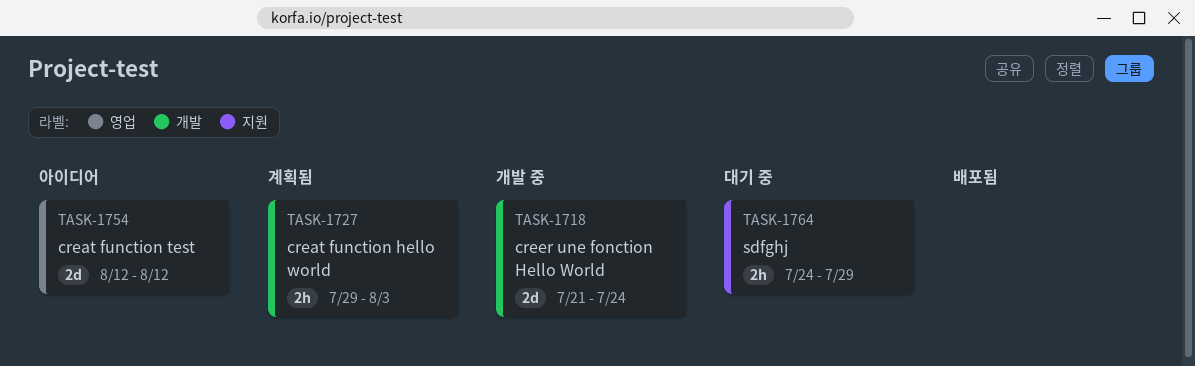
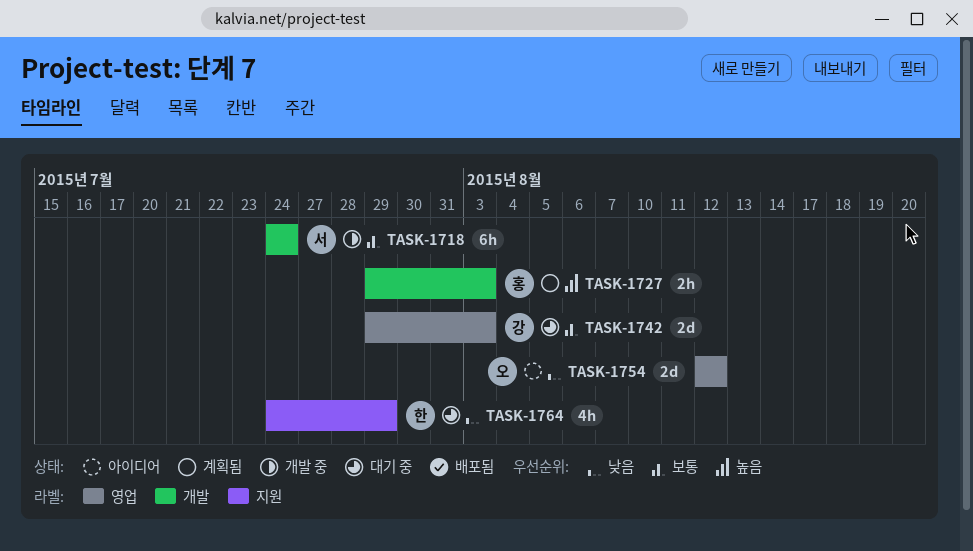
TASK-1718, estimate: 2d -> 6h
TASK-1718, start: Jul 21 -> Jul 24
TASK-1742: none -> present
TASK-1764, estimate: 2h -> 4h

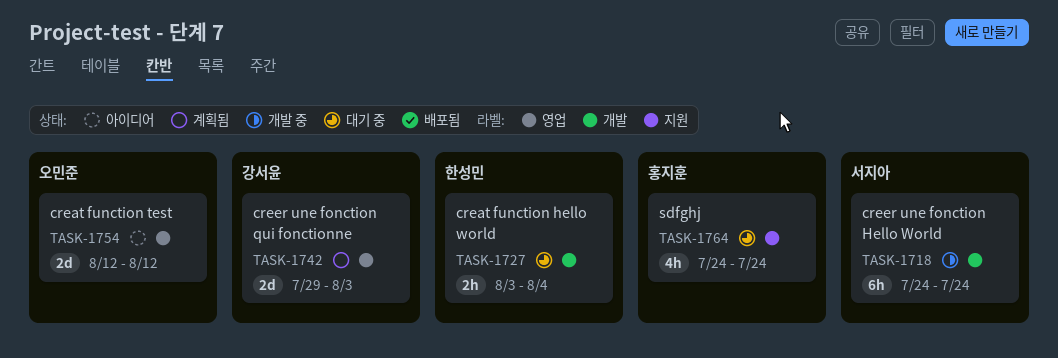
TASK-1727, status: 계획됨 -> 대기 중
TASK-1727, owner: 홍지훈 -> 한성민
TASK-1727, start: Jul 29 -> Aug 3
TASK-1727, due: Aug 3 -> Aug 4
TASK-1742, status: 대기 중 -> 계획됨
TASK-1764, owner: 한성민 -> 홍지훈
TASK-1764, due: Jul 29 -> Jul 24

